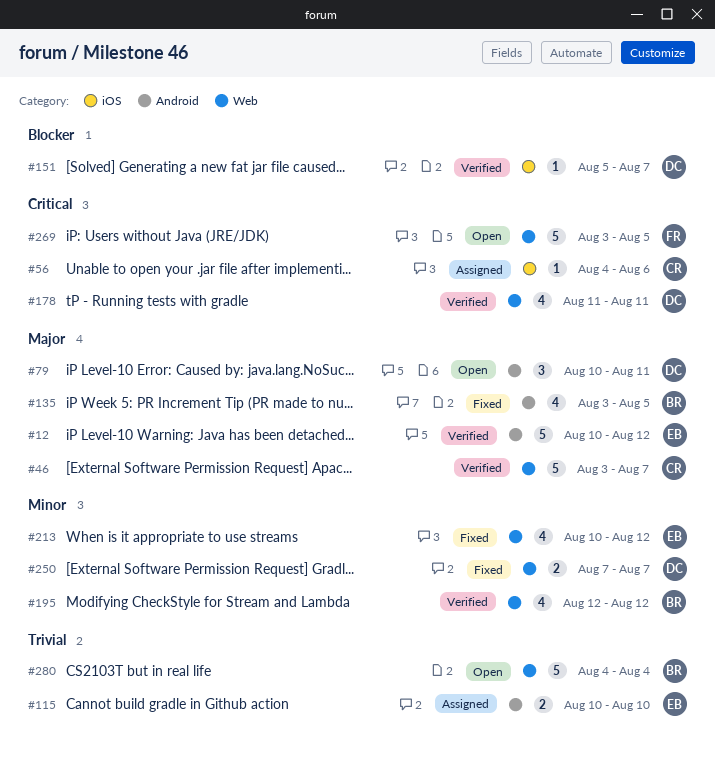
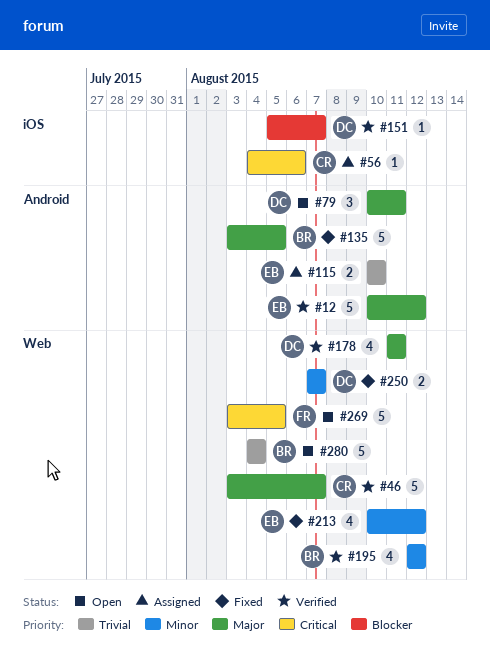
#135, estimate: 4 -> 5
#178, priority: Critical -> Major

